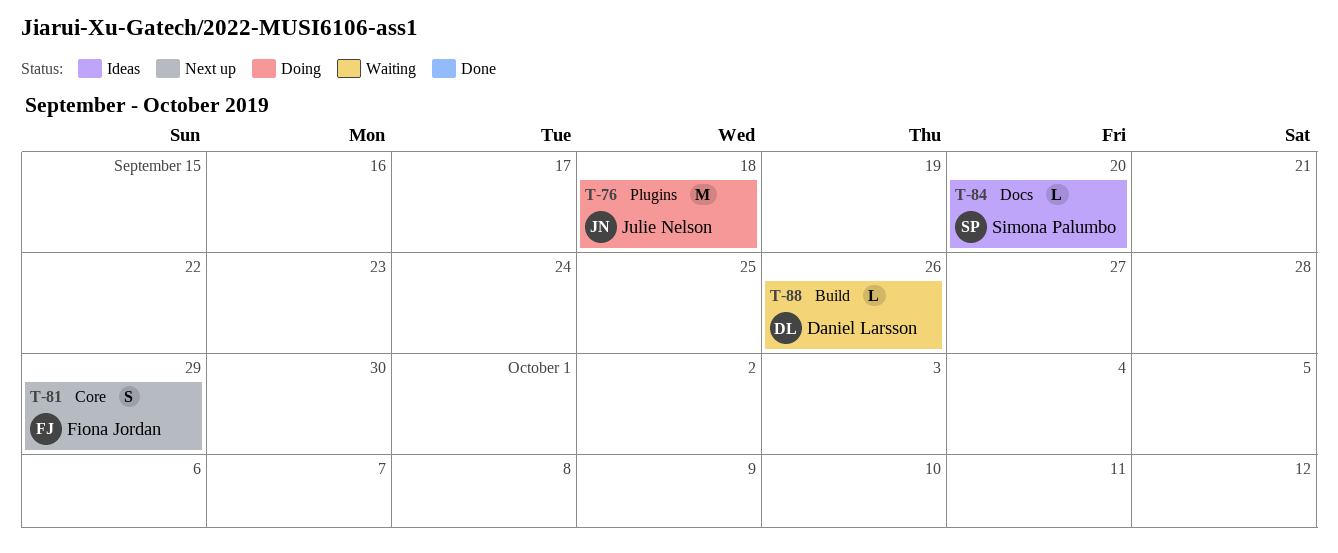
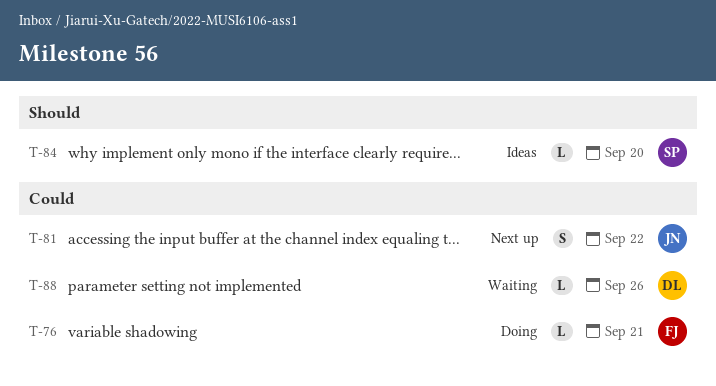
T-76, owner: Julie Nelson -> Fiona Jordan
T-76, estimate: M -> L
T-76, due: Sep 18 -> Sep 21
T-81, owner: Fiona Jordan -> Julie Nelson
T-81, due: Sep 29 -> Sep 22

